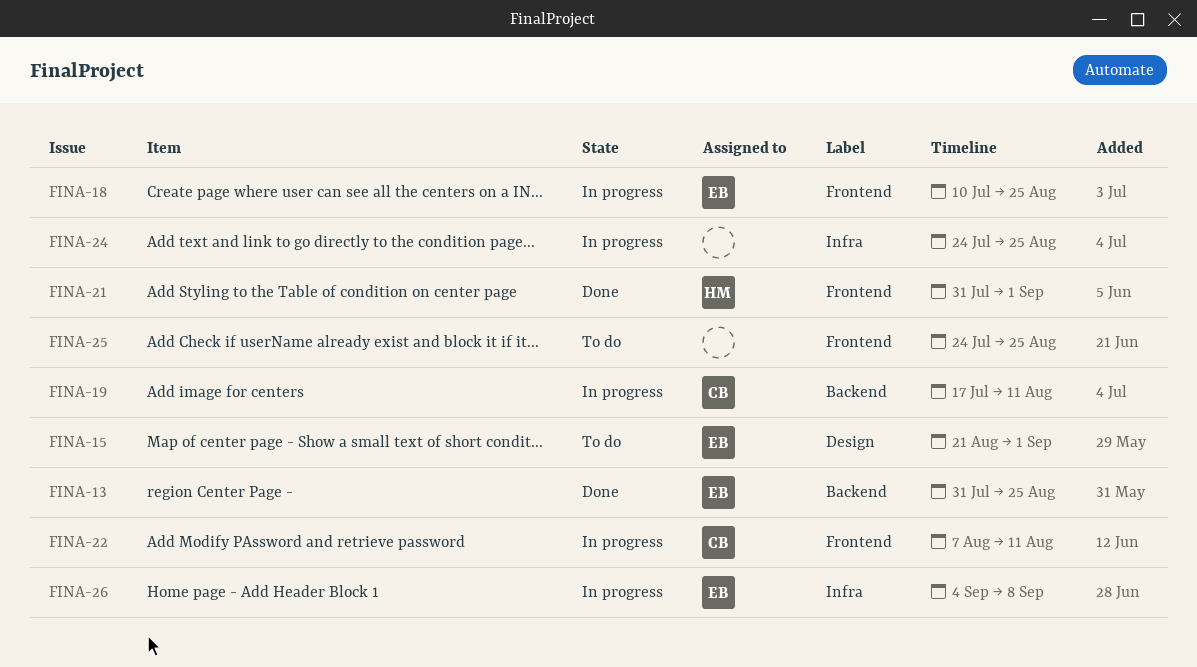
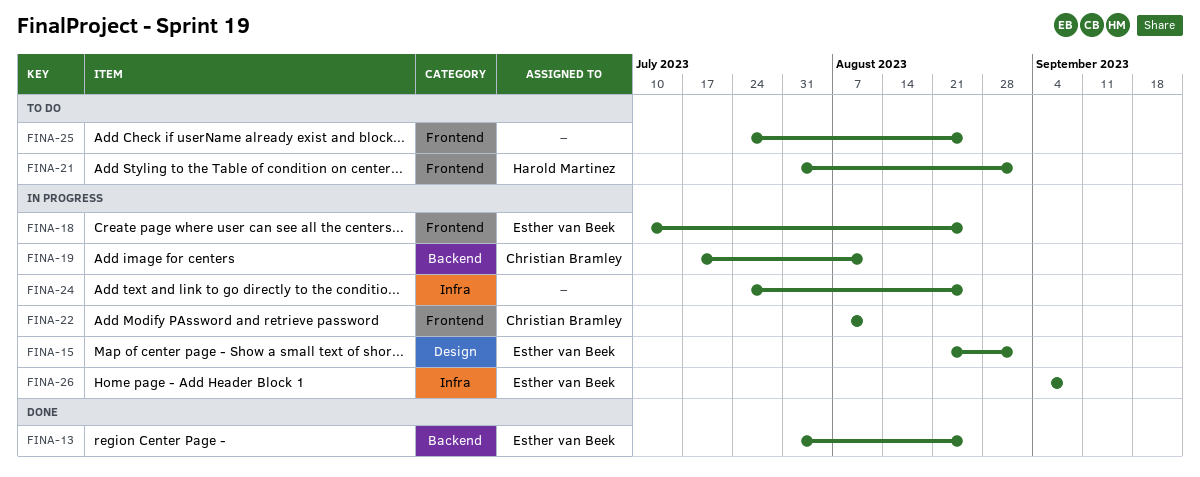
FINA-15, status: To do -> In progress
FINA-21, status: Done -> To do

